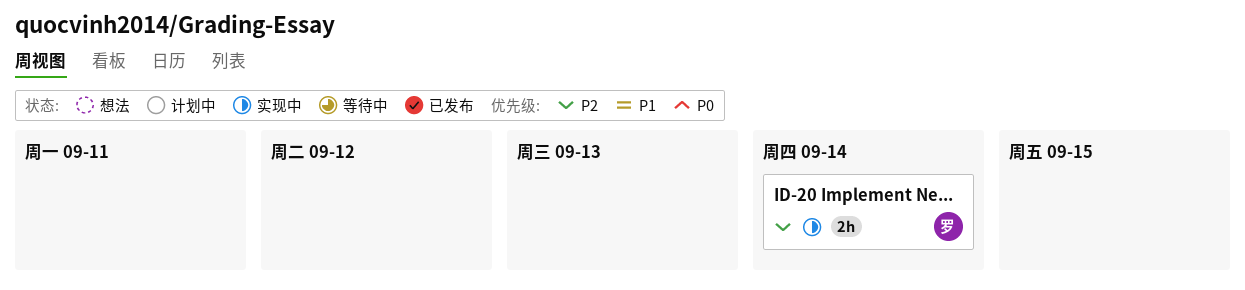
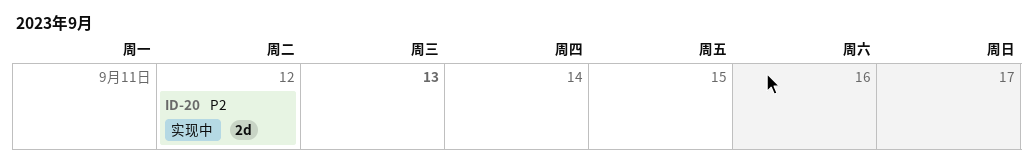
ID-20, estimate: 2h -> 2d
ID-20, due: Sep 14 -> Sep 12

